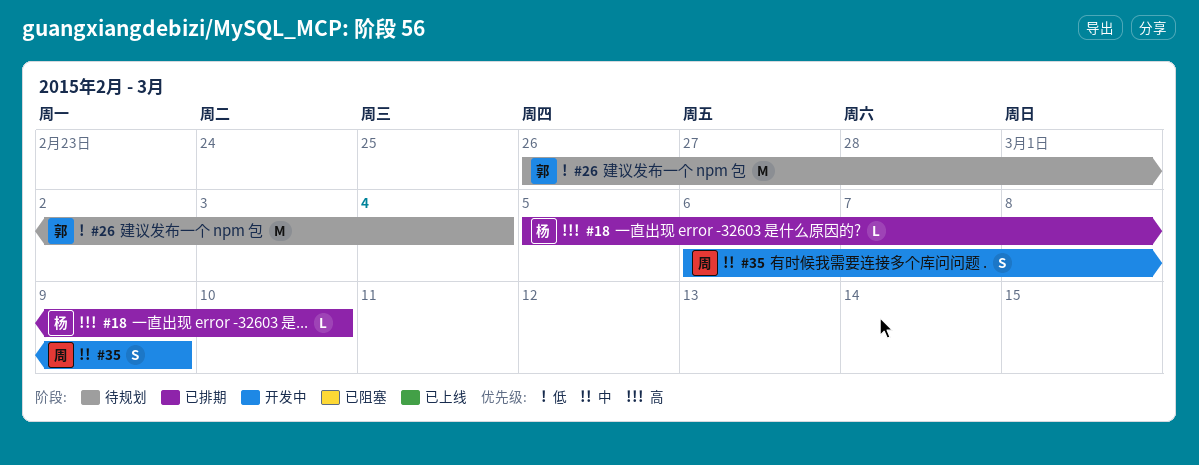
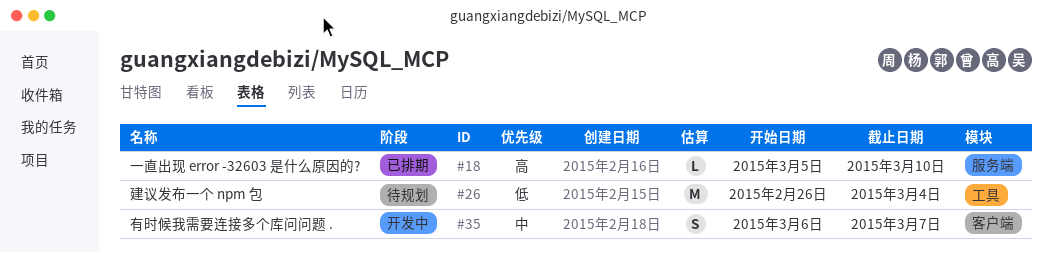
#35, due: Mar 9 -> Mar 7

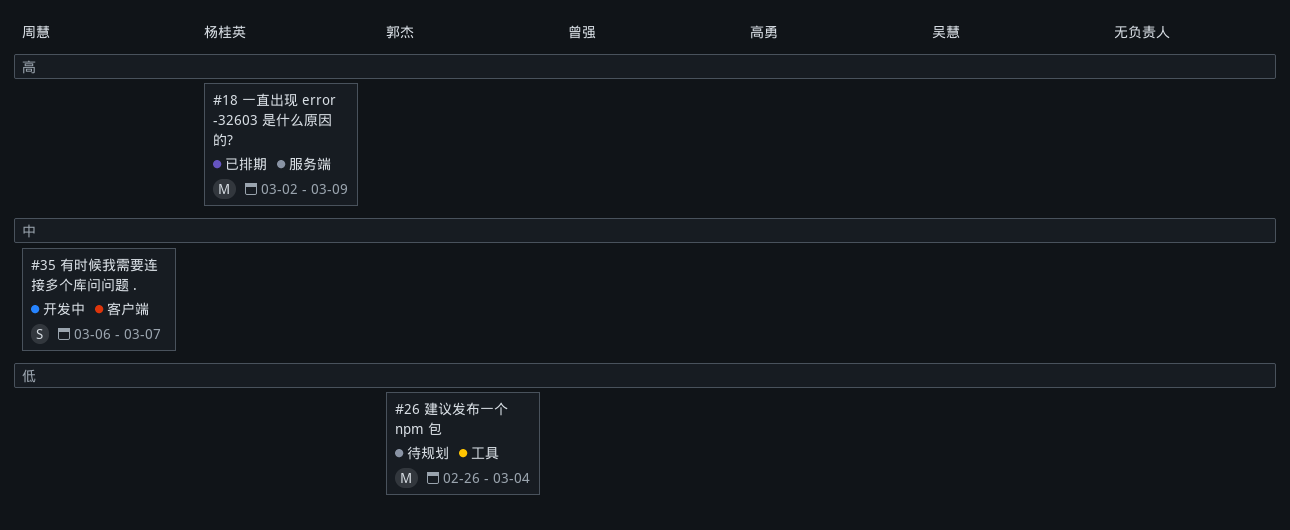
#18, estimate: L -> M
#18, start: Mar 5 -> Mar 2
#18, due: Mar 10 -> Mar 9

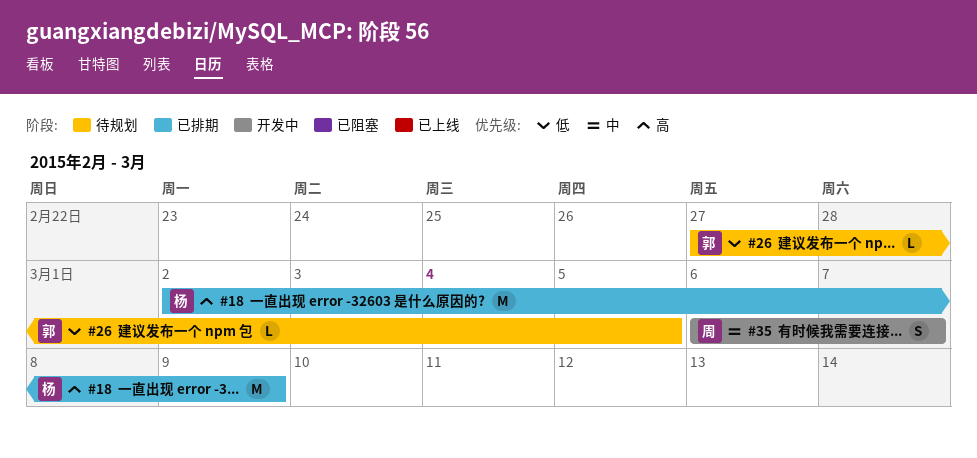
#26, estimate: M -> L
#26, start: Feb 26 -> Feb 27
#26, due: Mar 4 -> Mar 5

